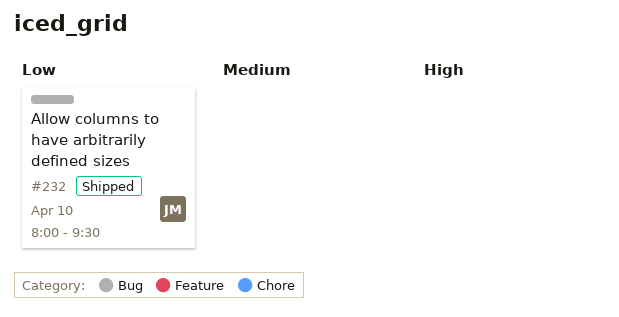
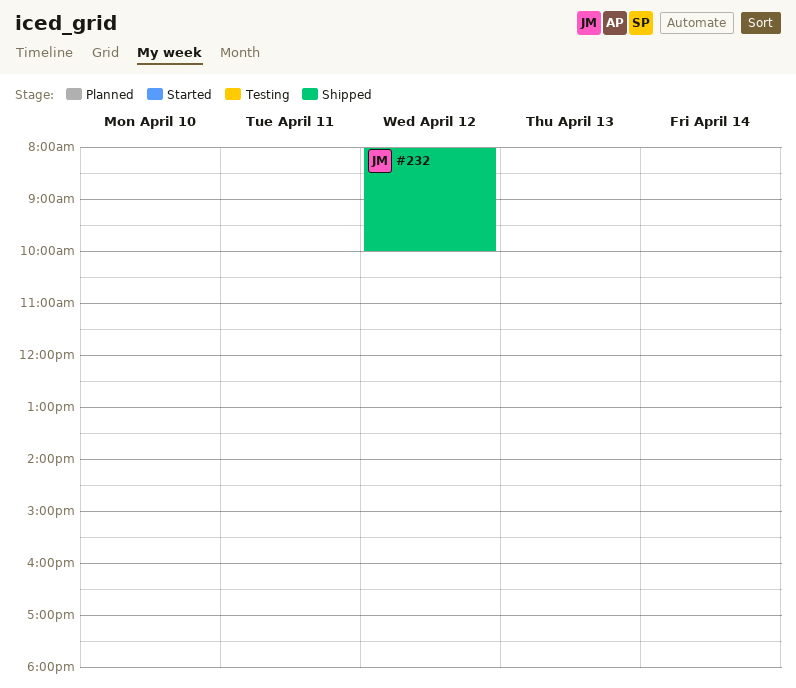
#232, day: Apr 10 -> Apr 12
#232, ends: 09:30 -> 10:00

